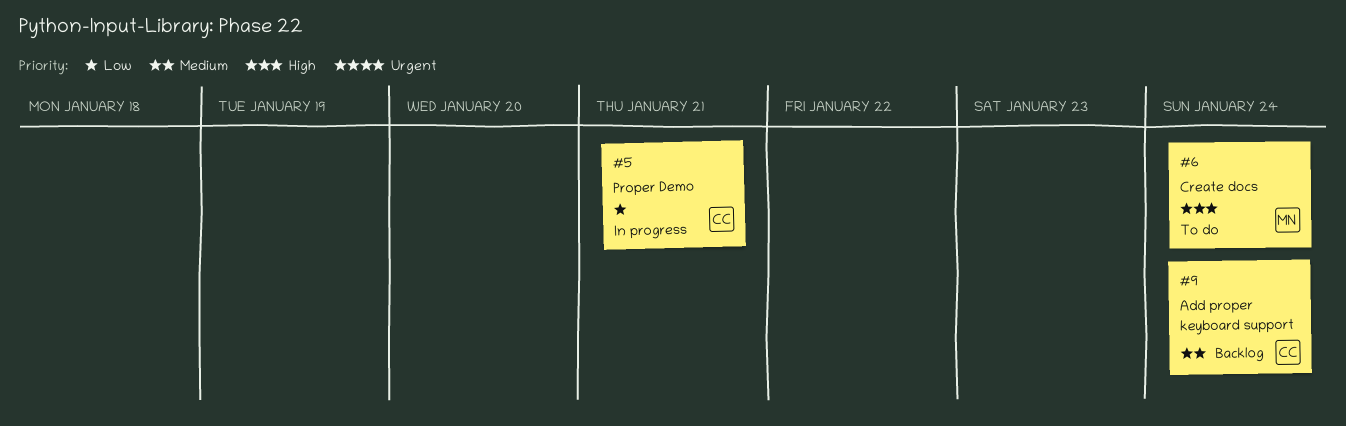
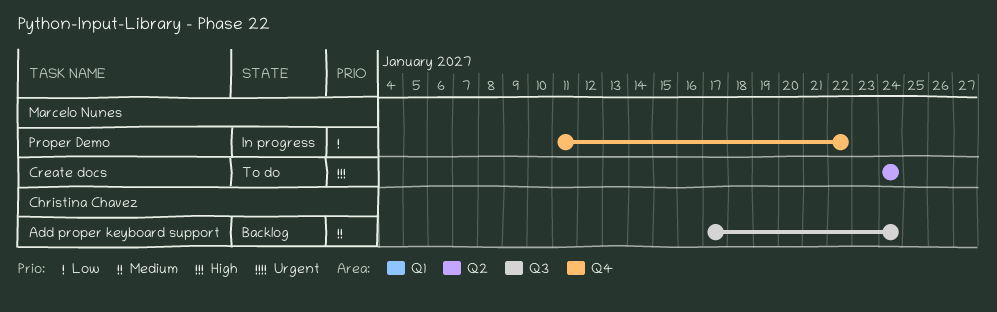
Proper Demo, owner: Christina Chavez -> Marcelo Nunes
Proper Demo, due: Jan 21 -> Jan 22

